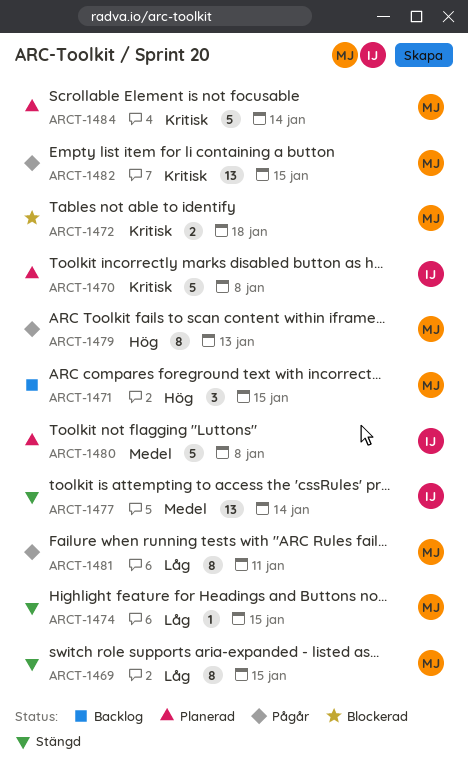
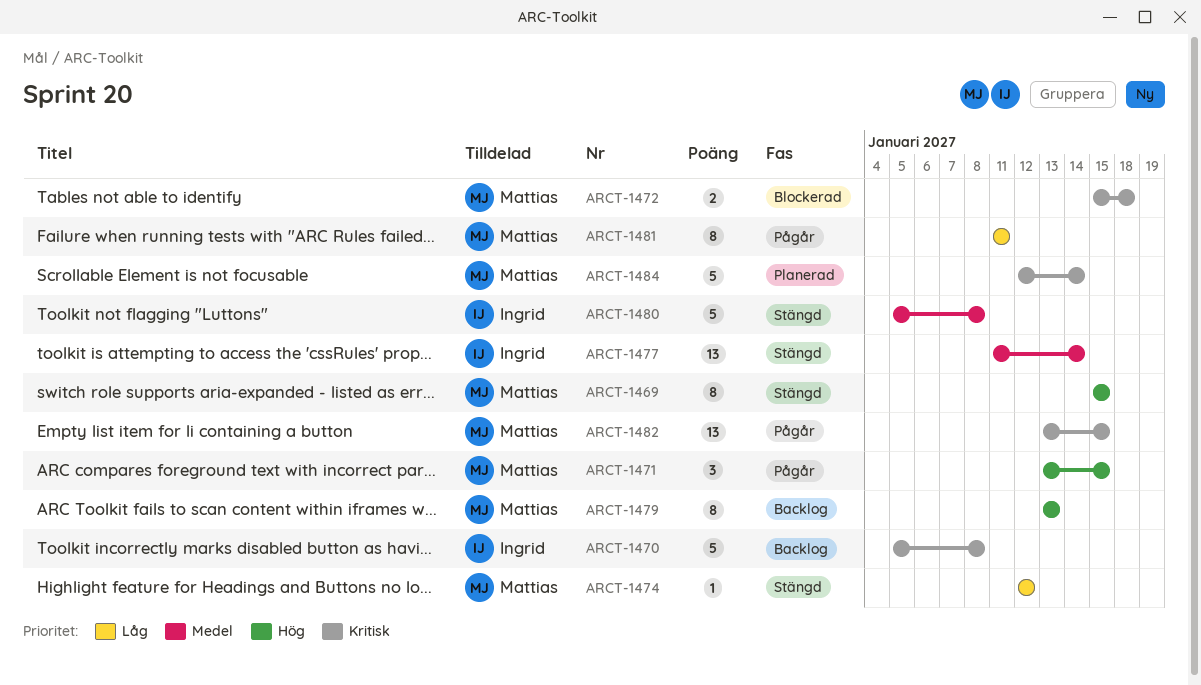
ARCT-1469, priority: Låg -> Hög
ARCT-1470, status: Planerad -> Backlog
ARCT-1471, status: Backlog -> Pågår
ARCT-1474, due: Jan 15 -> Jan 12
ARCT-1479, status: Pågår -> Backlog
ARCT-1480, status: Planerad -> Stängd

